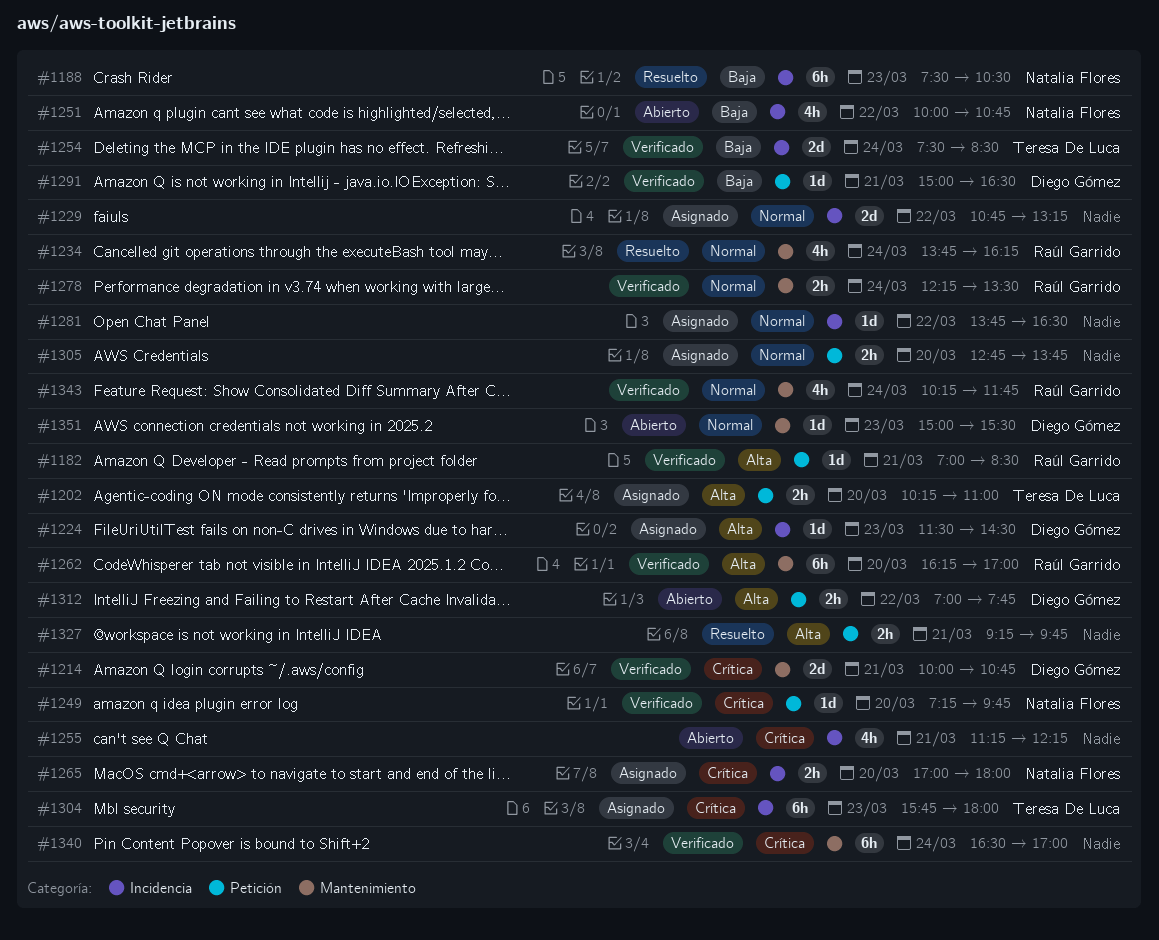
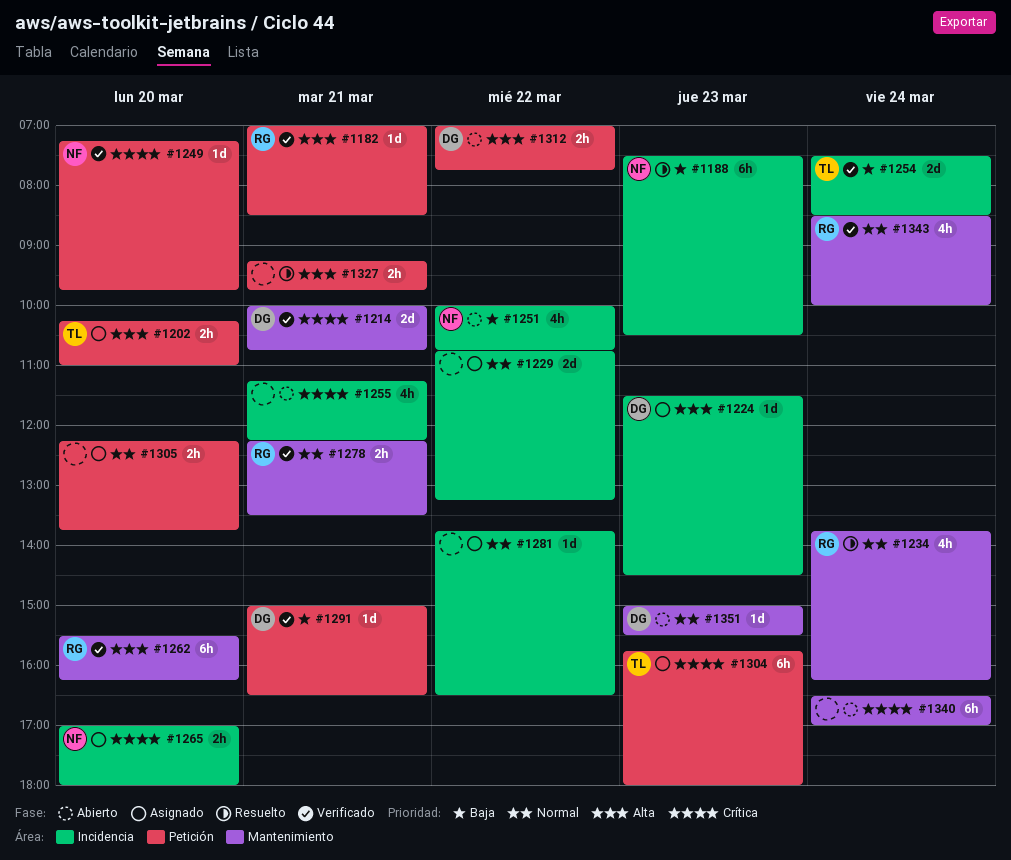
#1262, begins: 16:15 -> 15:30
#1262, ends: 17:00 -> 16:15
#1278, day: Mar 24 -> Mar 21
#1304, label: Incidencia -> Petición
#1305, begins: 12:45 -> 12:15
#1340, status: Verificado -> Abierto
#1343, begins: 10:15 -> 08:30
#1343, ends: 11:45 -> 10:00

